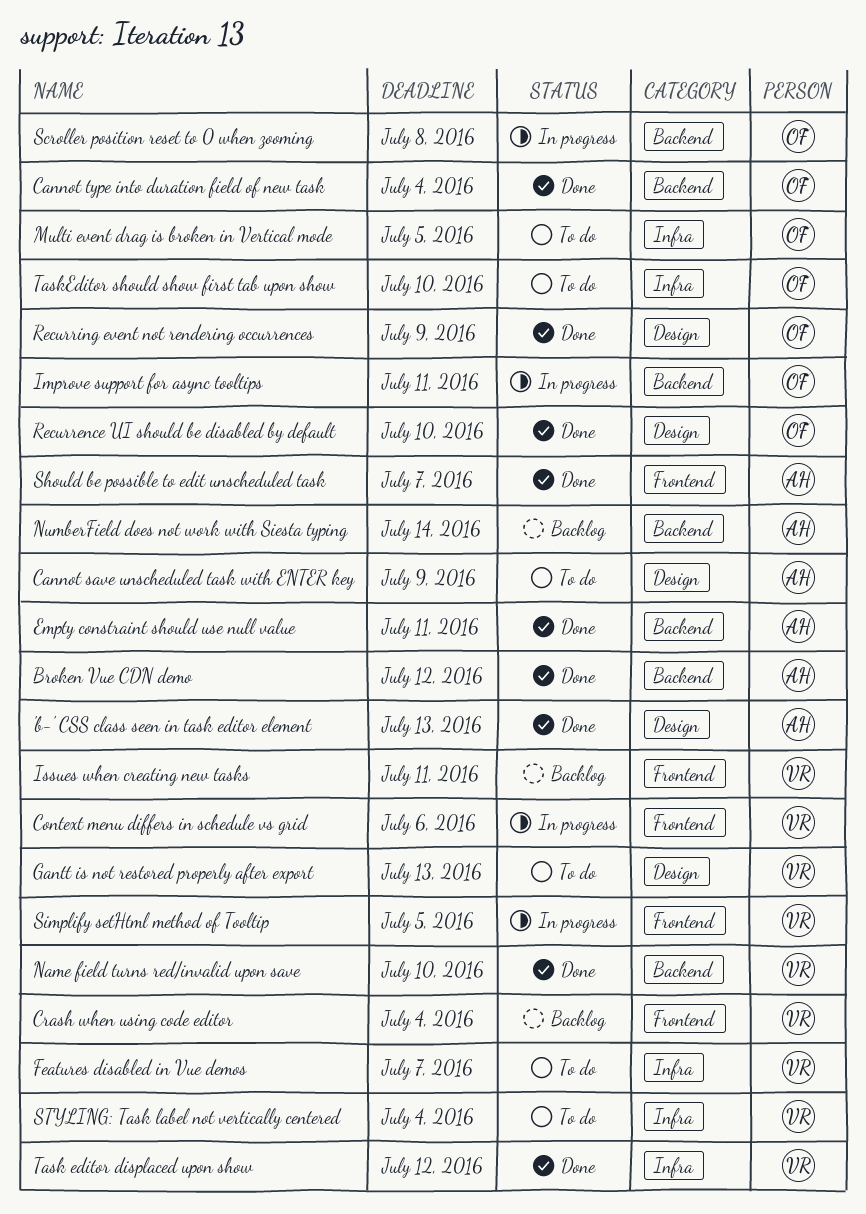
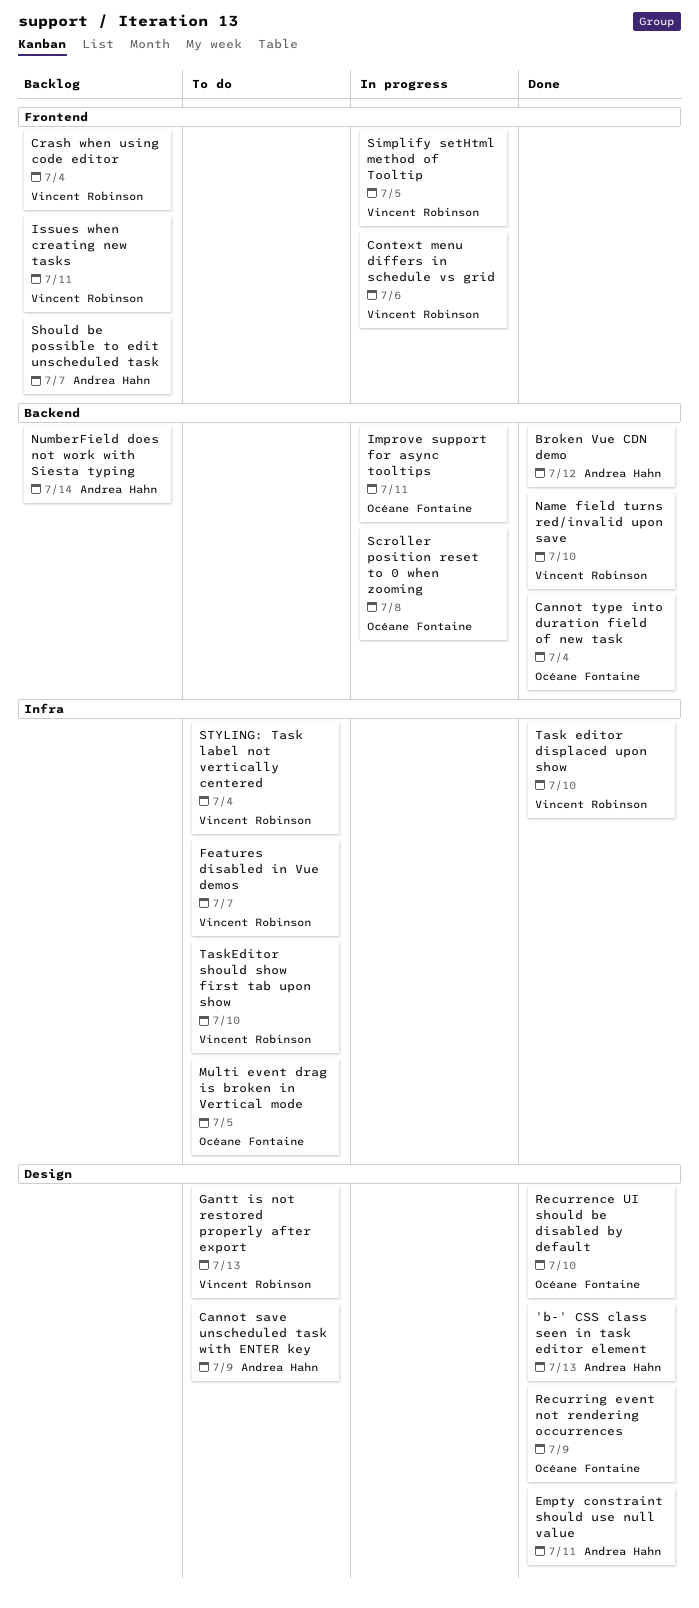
Empty constraint should use null value, label: Backend -> Design
Should be possible to edit unscheduled task, status: Done -> Backlog
Task editor displaced upon show, due: Jul 12 -> Jul 10
TaskEditor should show first tab upon show, owner: Océane Fontaine -> Vincent Robinson

